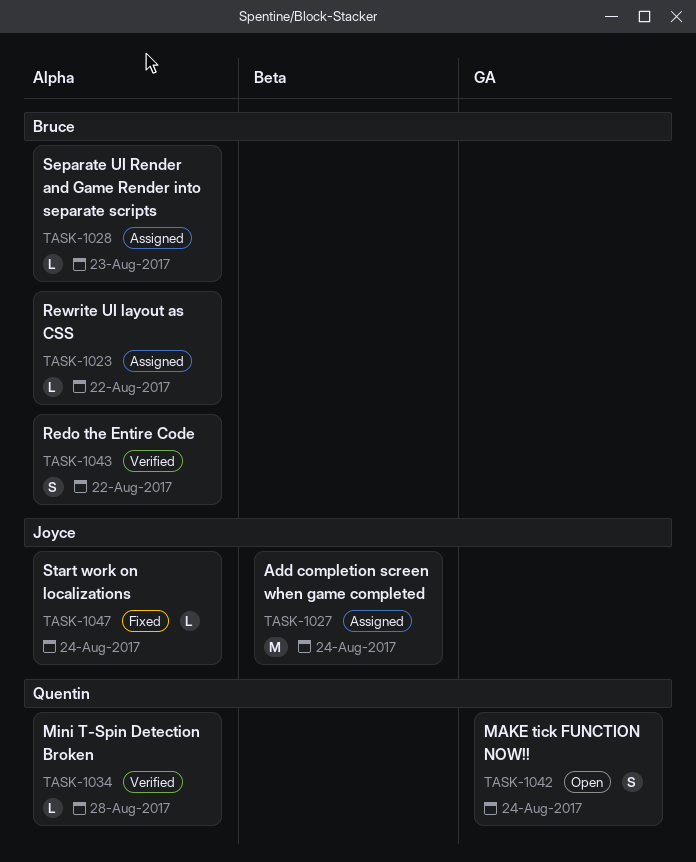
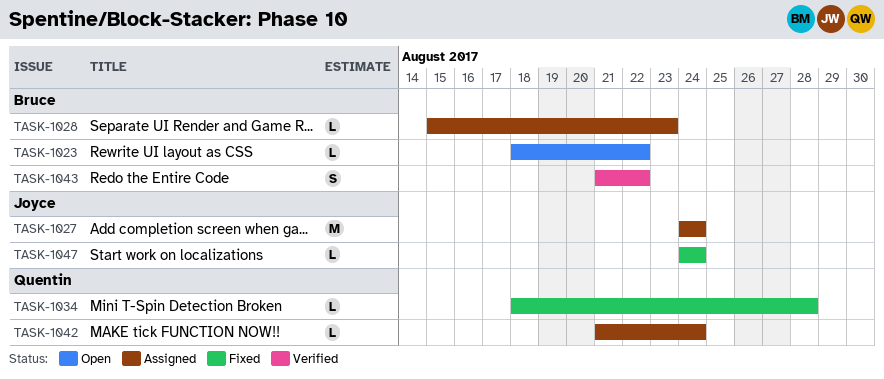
TASK-1023, status: Assigned -> Open
TASK-1034, status: Verified -> Fixed
TASK-1042, status: Open -> Assigned
TASK-1042, estimate: S -> L

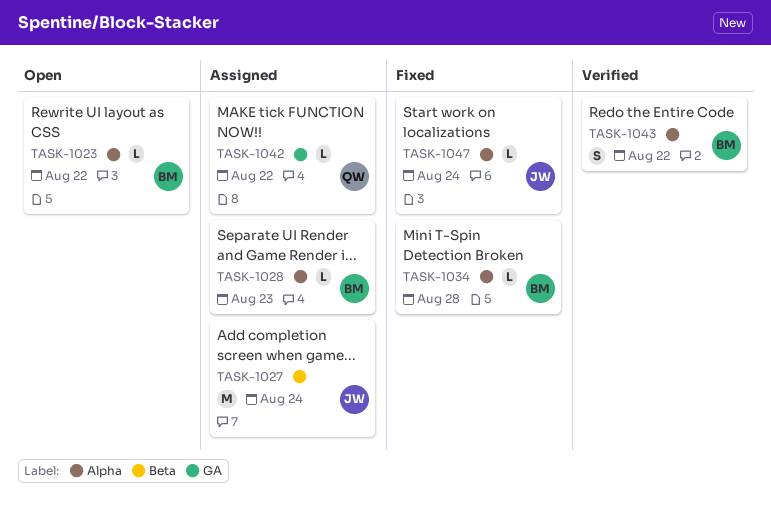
TASK-1034, owner: Quentin -> Bruce
TASK-1042, due: Aug 24 -> Aug 22

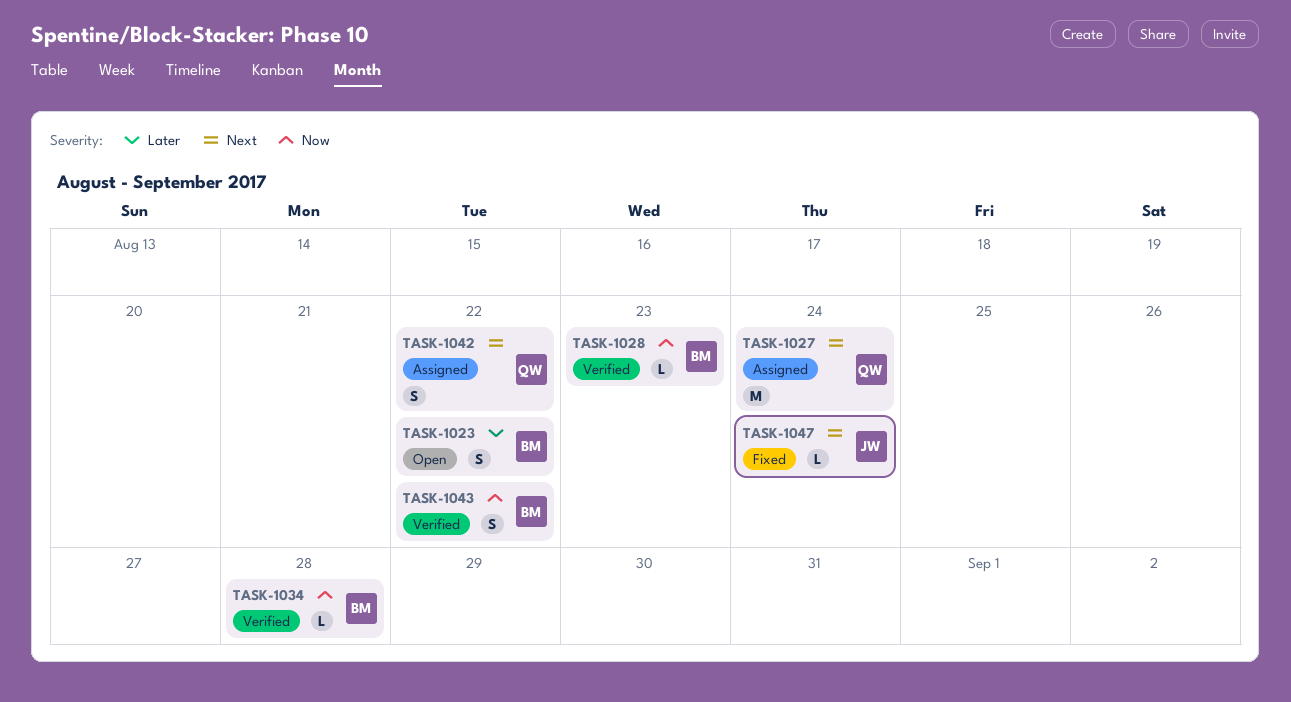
TASK-1023, estimate: L -> S
TASK-1027, owner: JW -> QW
TASK-1028, status: Assigned -> Verified
TASK-1034, status: Fixed -> Verified
TASK-1042, estimate: L -> S

